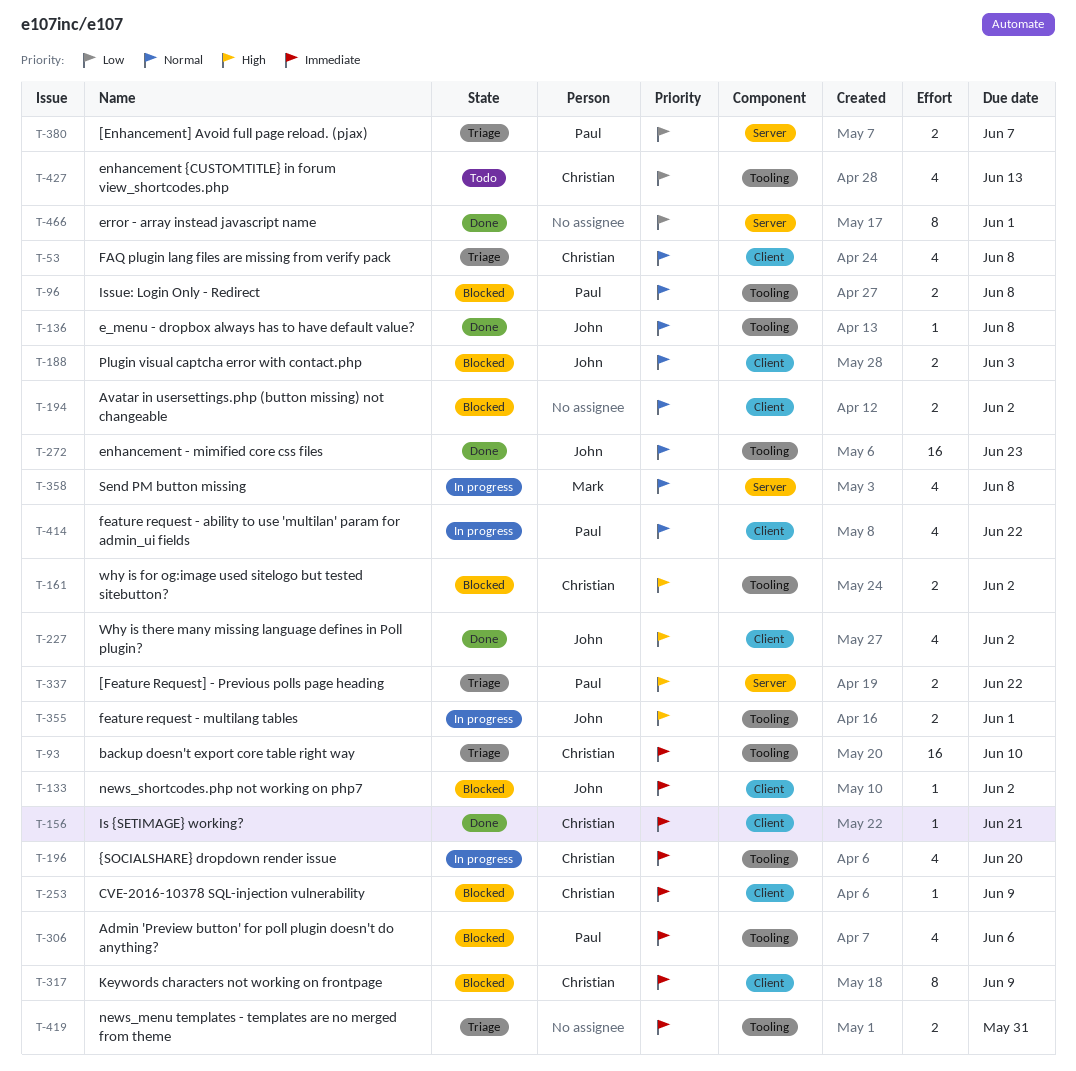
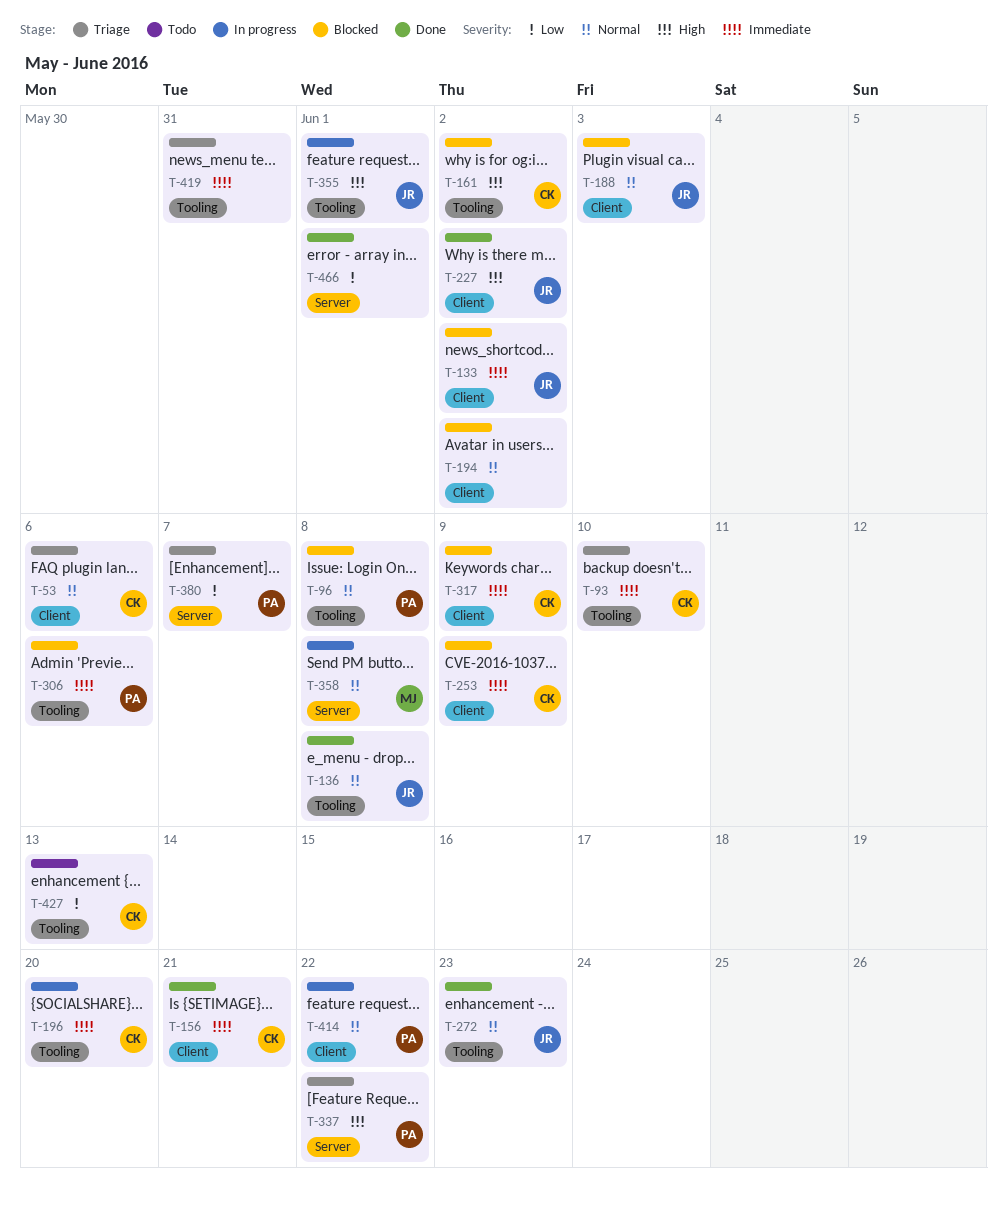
T-53, due: Jun 8 -> Jun 6

